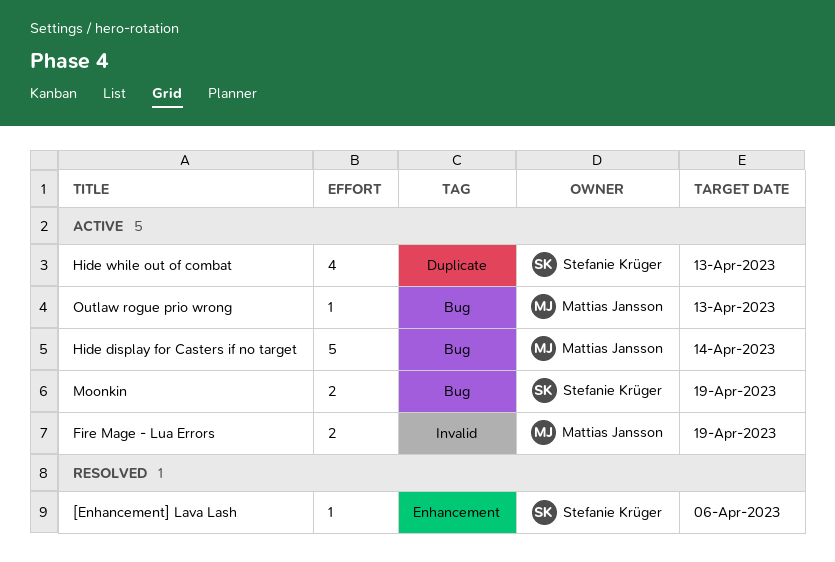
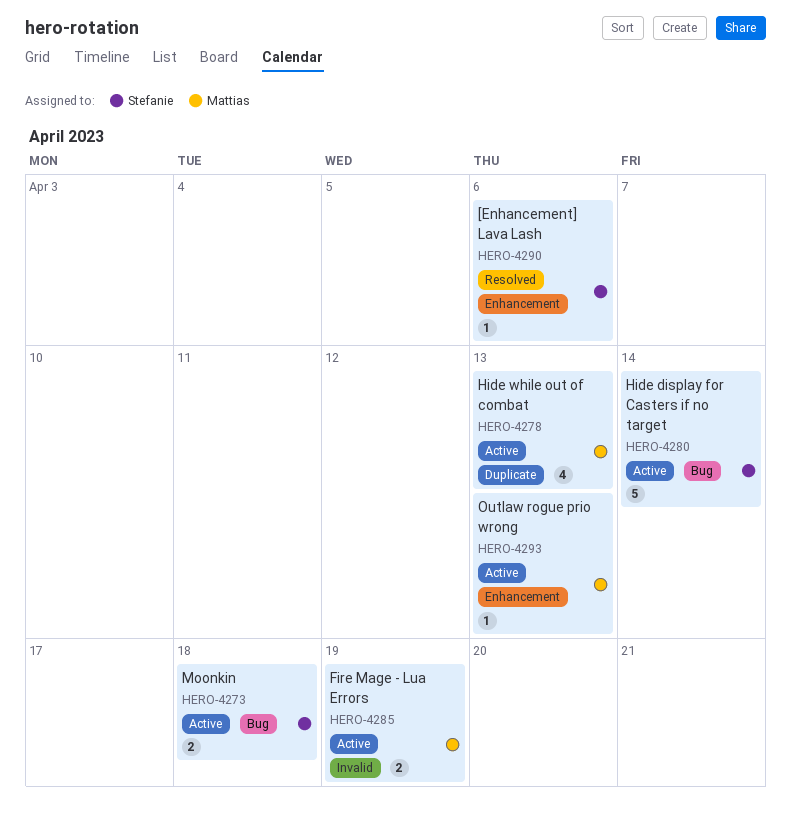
Hide display for Casters if no target, owner: Mattias Jansson -> Stefanie Krüger
Hide while out of combat, owner: Stefanie Krüger -> Mattias Jansson
Moonkin, due: Apr 19 -> Apr 18
Outlaw rogue prio wrong, label: Bug -> Enhancement

